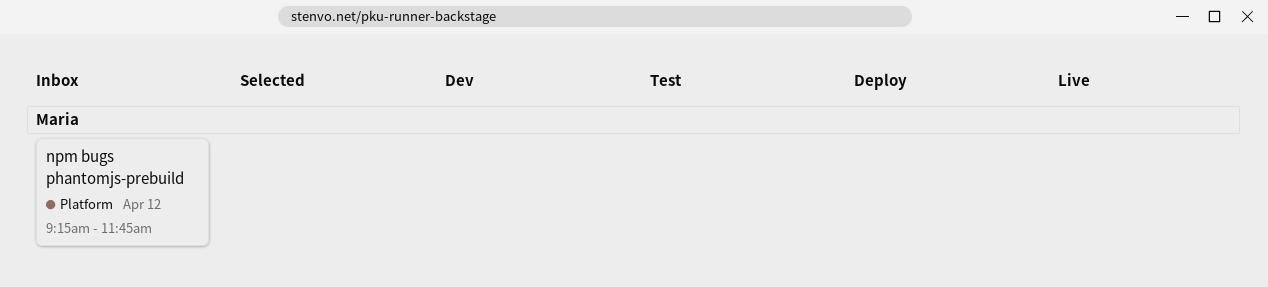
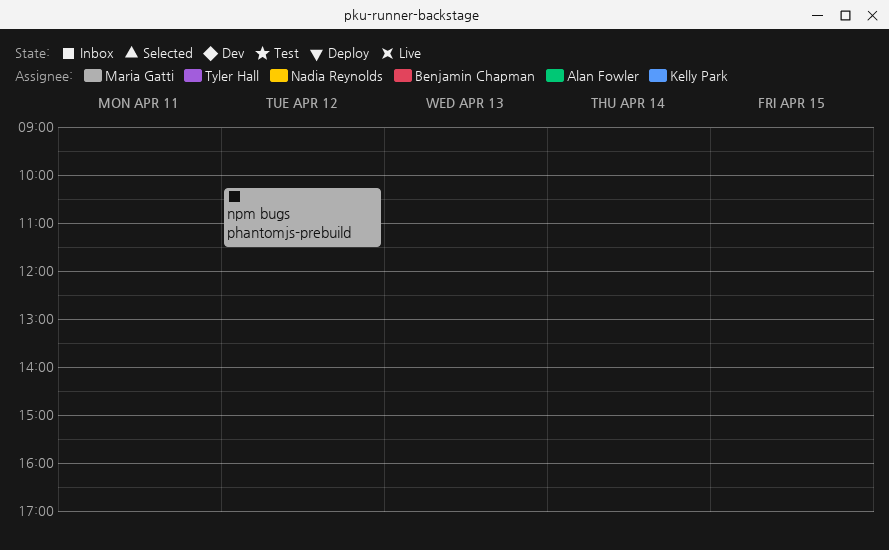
npm bugs phantomjs-prebuild, begins: 09:15 -> 10:15
npm bugs phantomjs-prebuild, ends: 11:45 -> 11:30

